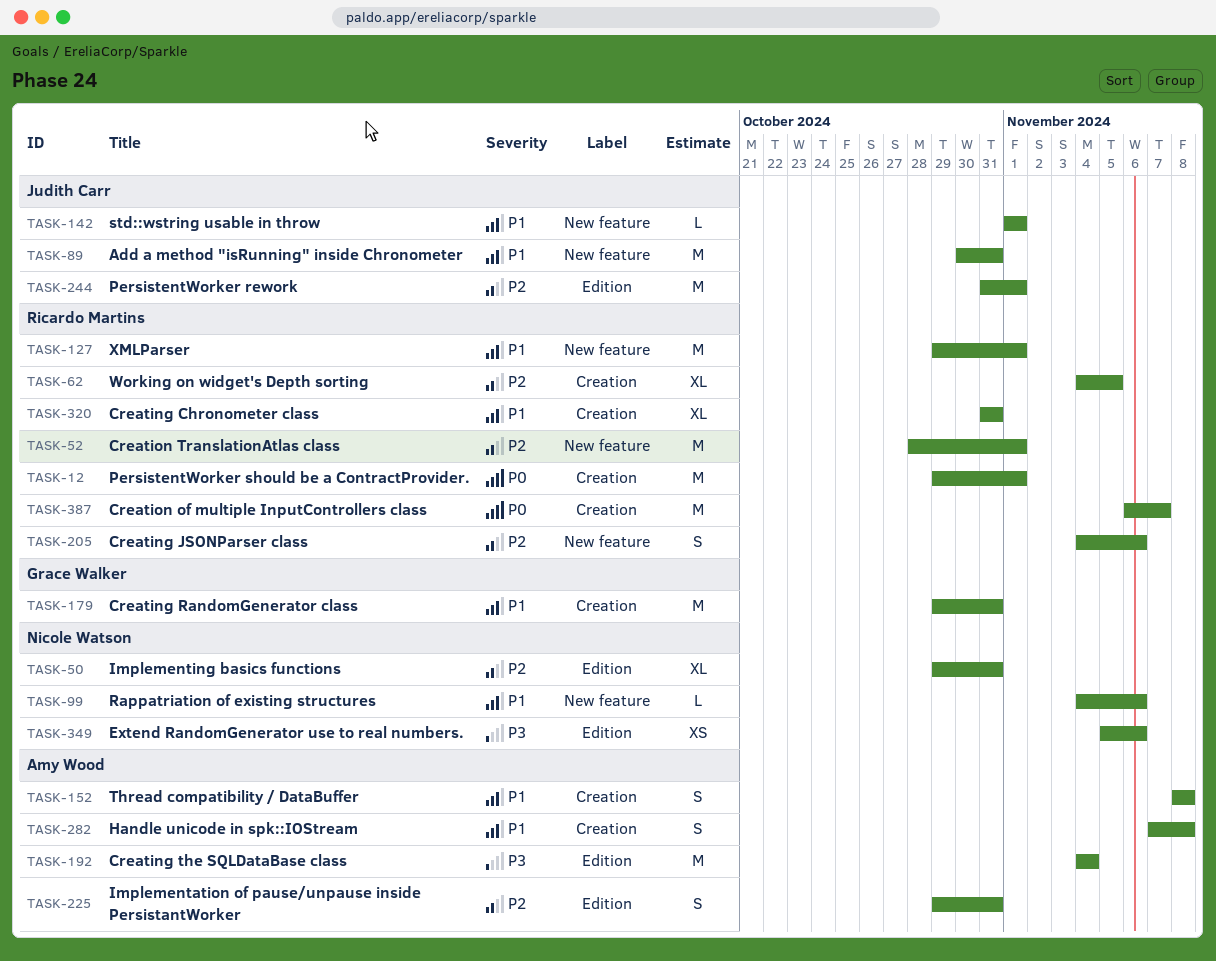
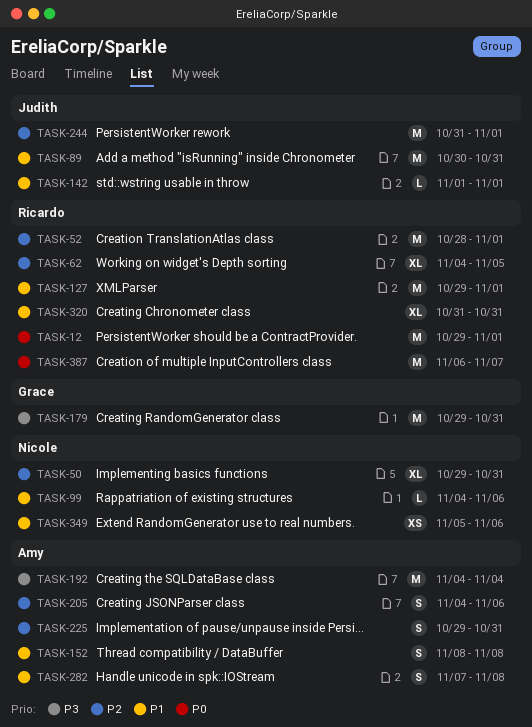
TASK-179, priority: P1 -> P3
TASK-205, owner: Ricardo Martins -> Amy Wood
TASK-349, priority: P3 -> P1

